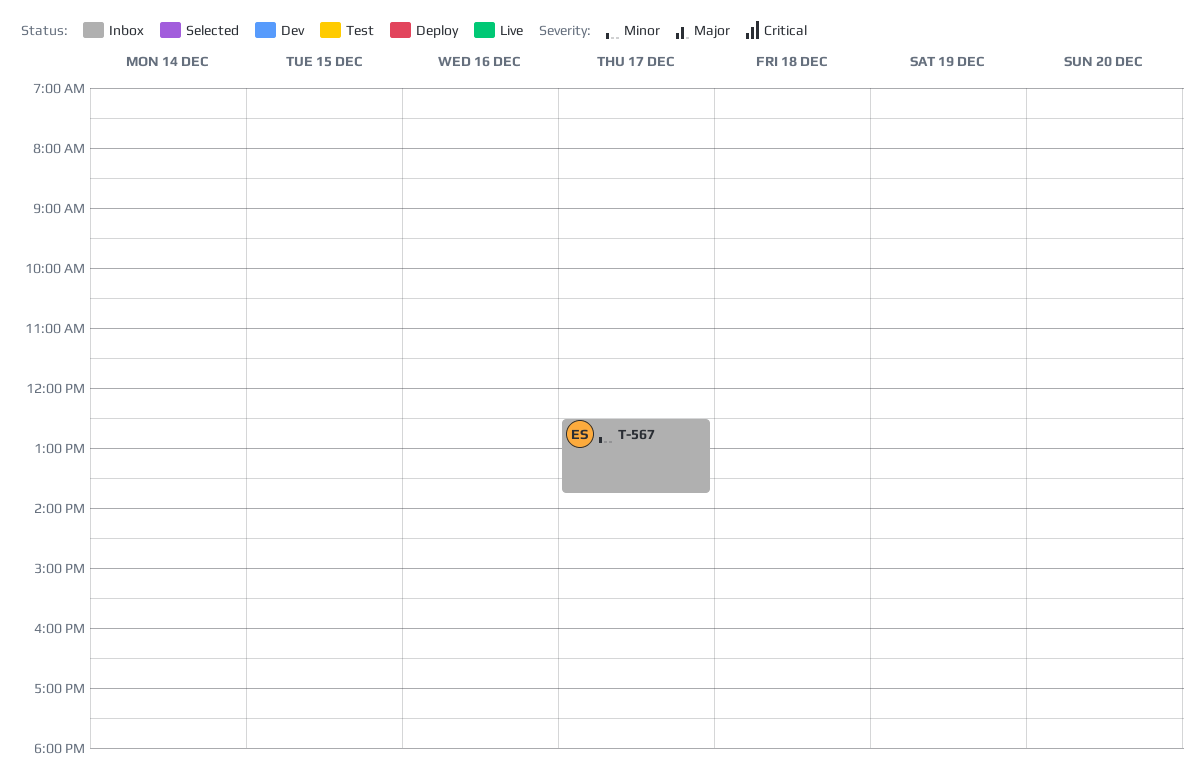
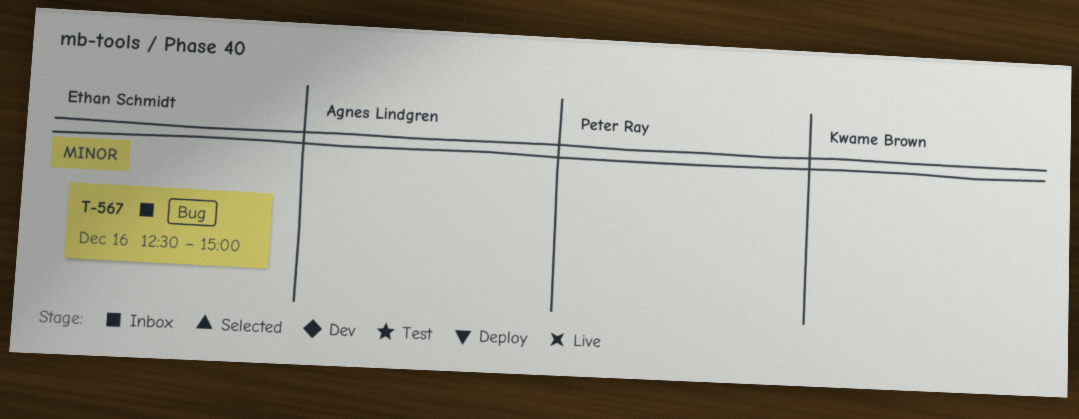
T-567, day: Dec 17 -> Dec 16
T-567, ends: 13:45 -> 15:00

